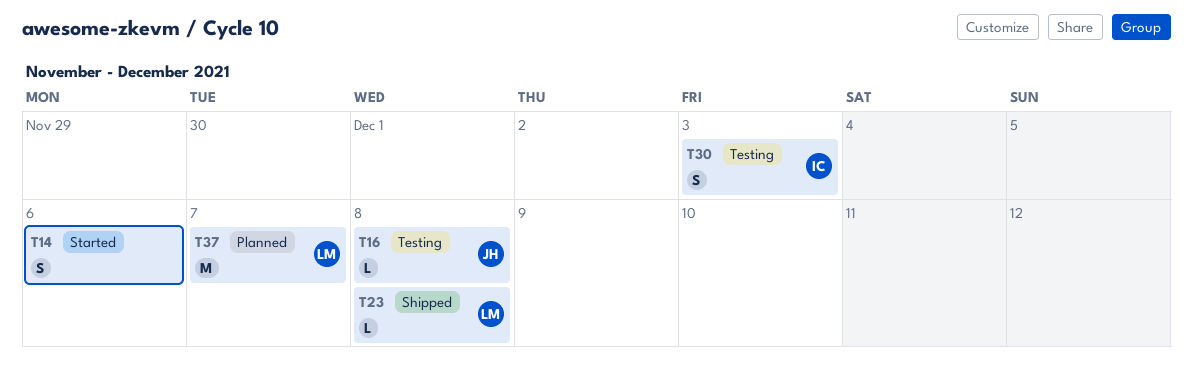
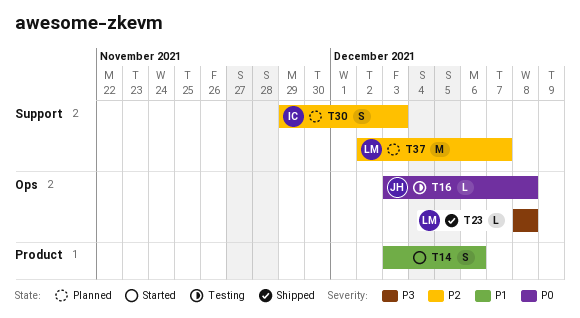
T30, status: Testing -> Planned

